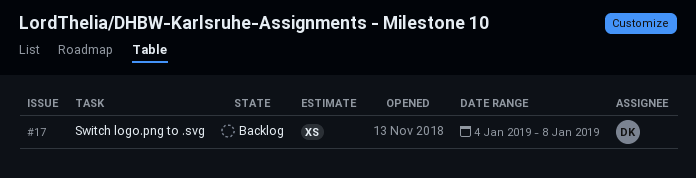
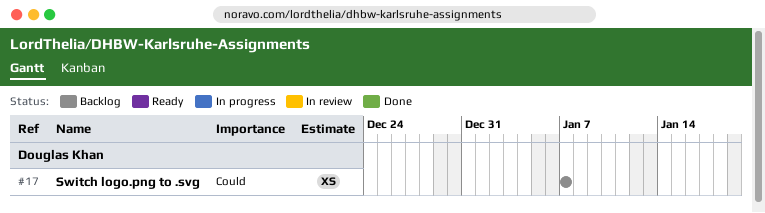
#17, start: Jan 4 -> Jan 7
#17, due: Jan 8 -> Jan 7

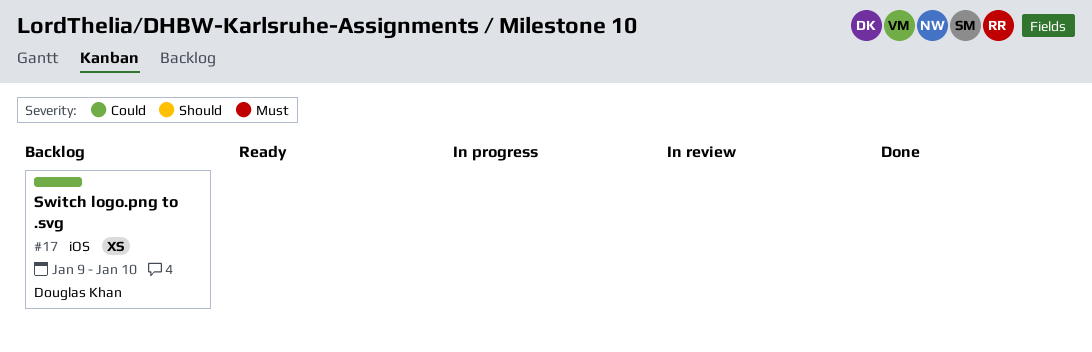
#17, start: Jan 7 -> Jan 9
#17, due: Jan 7 -> Jan 10

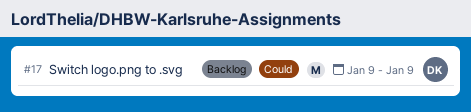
#17, estimate: XS -> M
#17, due: Jan 10 -> Jan 9

